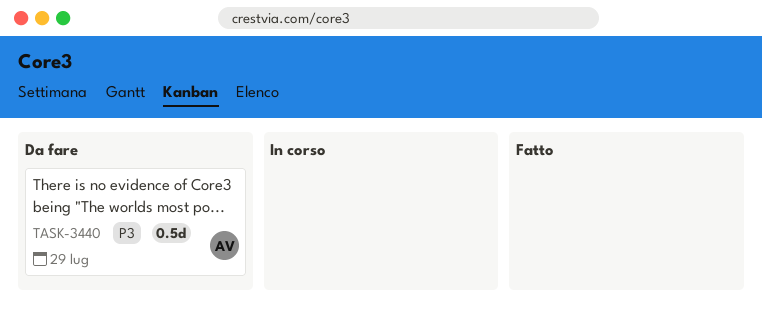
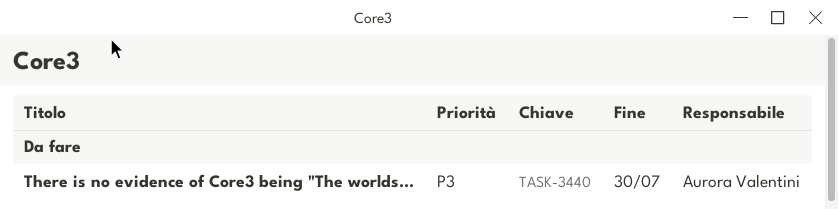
TASK-3440, due: Jul 29 -> Jul 30

